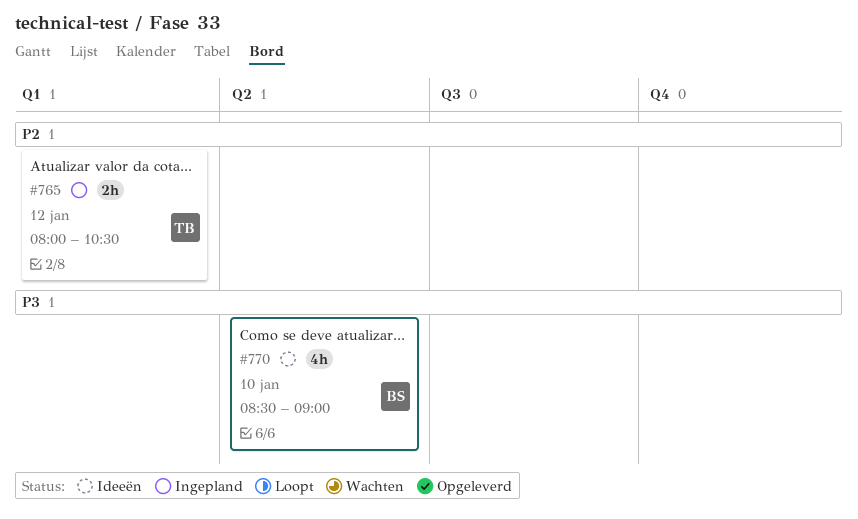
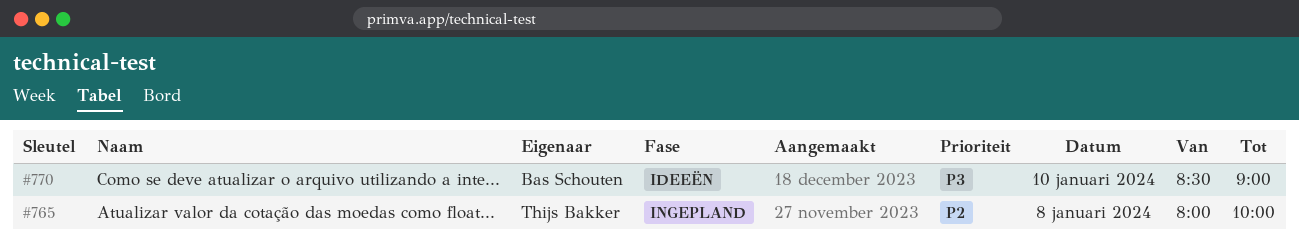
#765, day: Jan 12 -> Jan 8
#765, ends: 10:30 -> 10:00

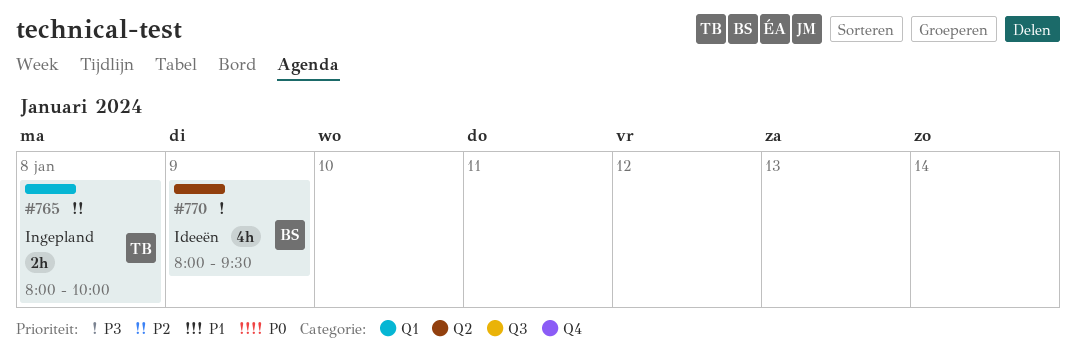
#770, day: Jan 10 -> Jan 9
#770, begins: 08:30 -> 08:00
#770, ends: 09:00 -> 09:30

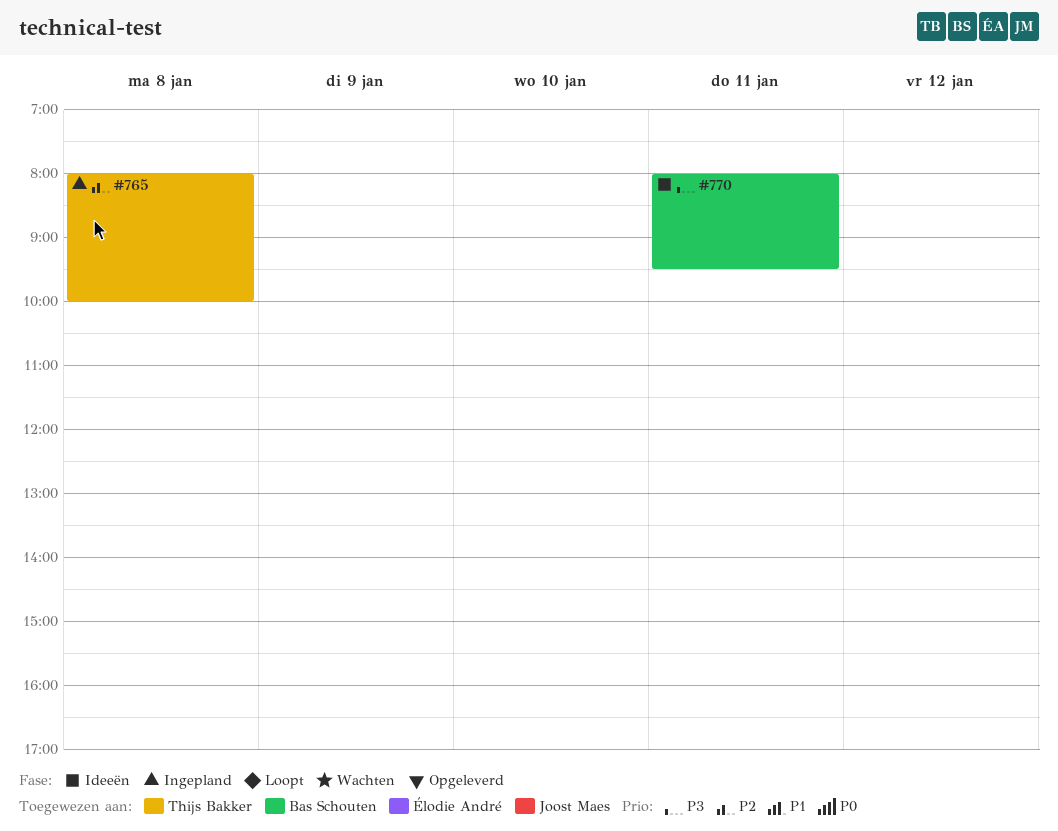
#770, day: Jan 9 -> Jan 11

